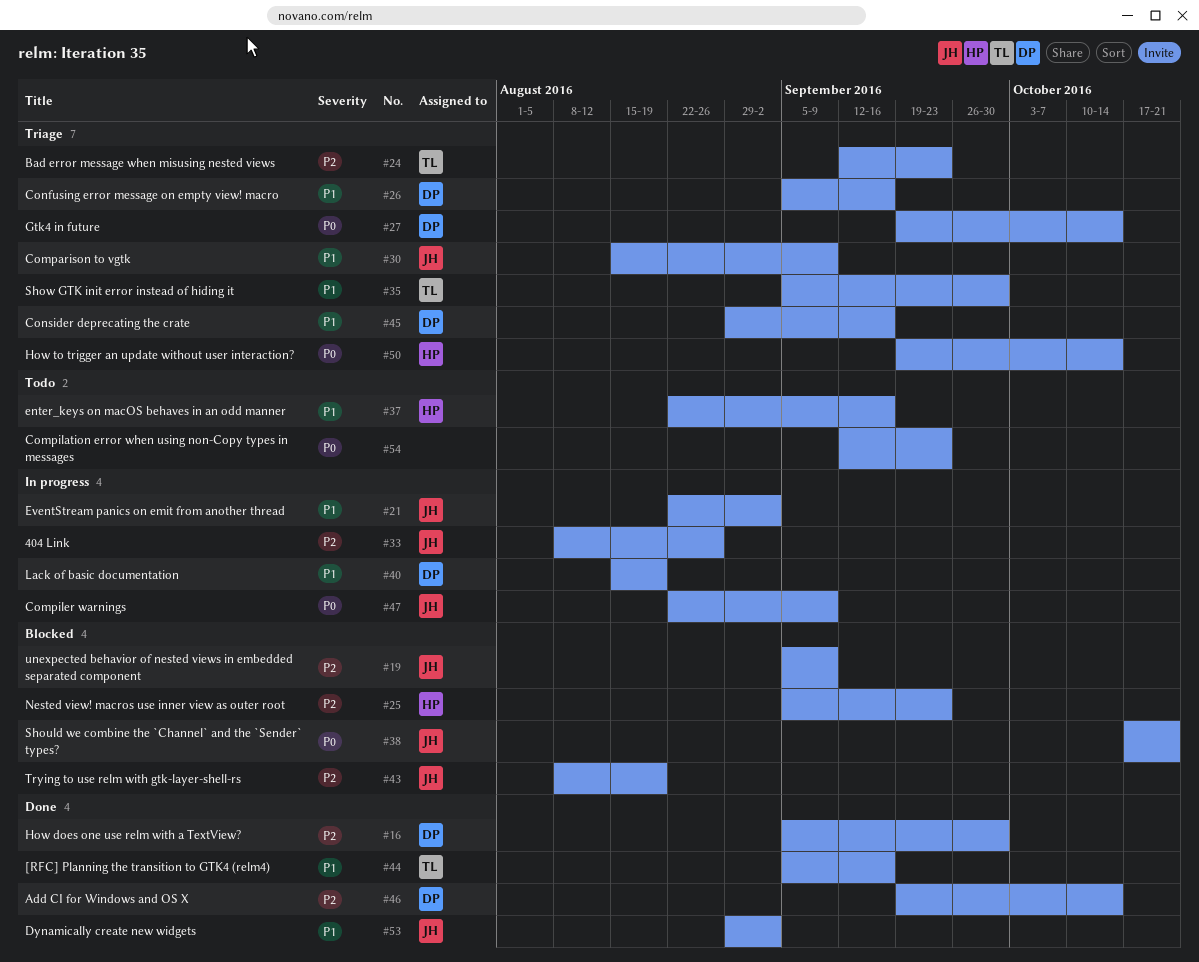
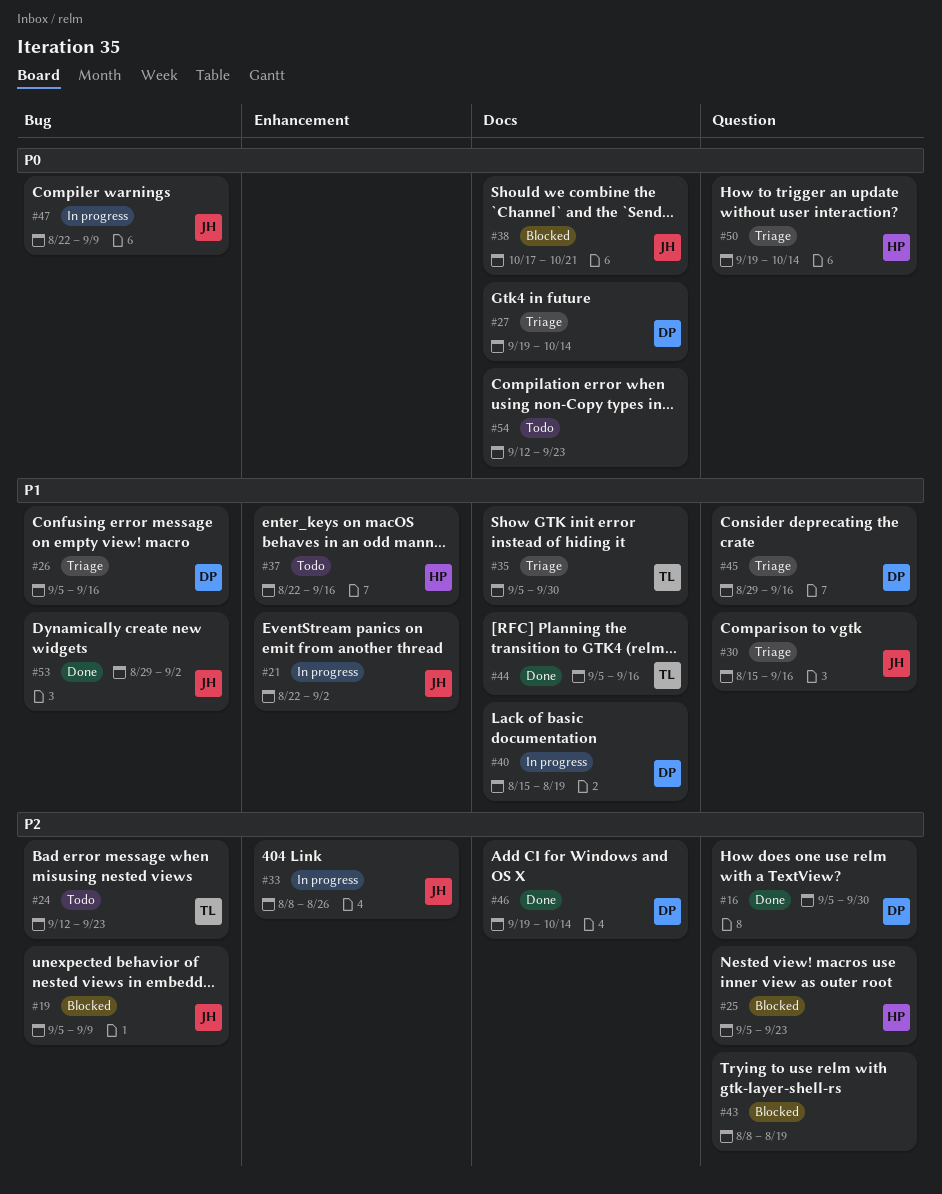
#24, status: Triage -> Todo
#30, due: Sep 9 -> Sep 16
#43, owner: JH -> none

